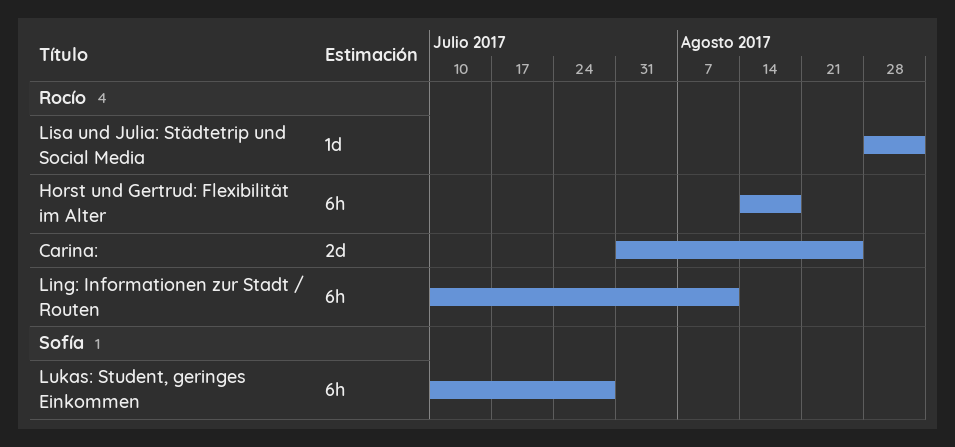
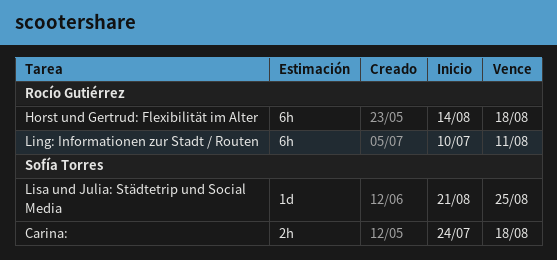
Carina:, owner: Rocío Gutiérrez -> Sofía Torres
Carina:, estimate: 2d -> 2h
Carina:, start: Jul 31 -> Jul 24
Carina:, due: Aug 25 -> Aug 18
Lisa und Julia: Städtetrip und Social Media, owner: Rocío Gutiérrez -> Sofía Torres
Lisa und Julia: Städtetrip und Social Media, start: Aug 28 -> Aug 21
Lisa und Julia: Städtetrip und Social Media, due: Sep 1 -> Aug 25
Lukas: Student, geringes Einkommen: present -> none

